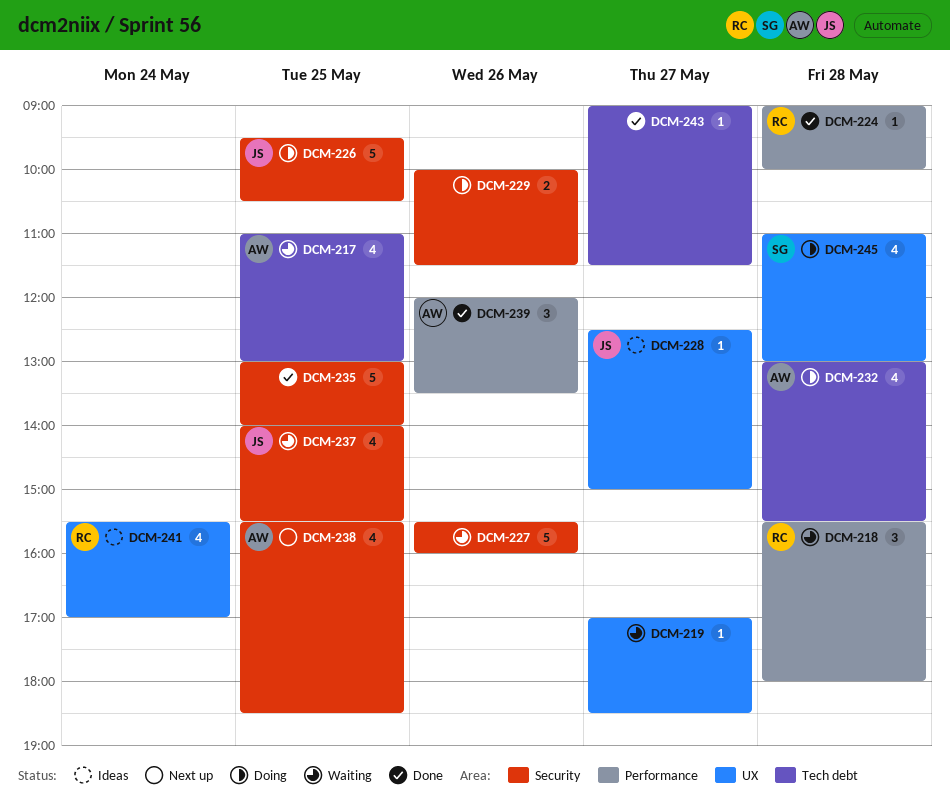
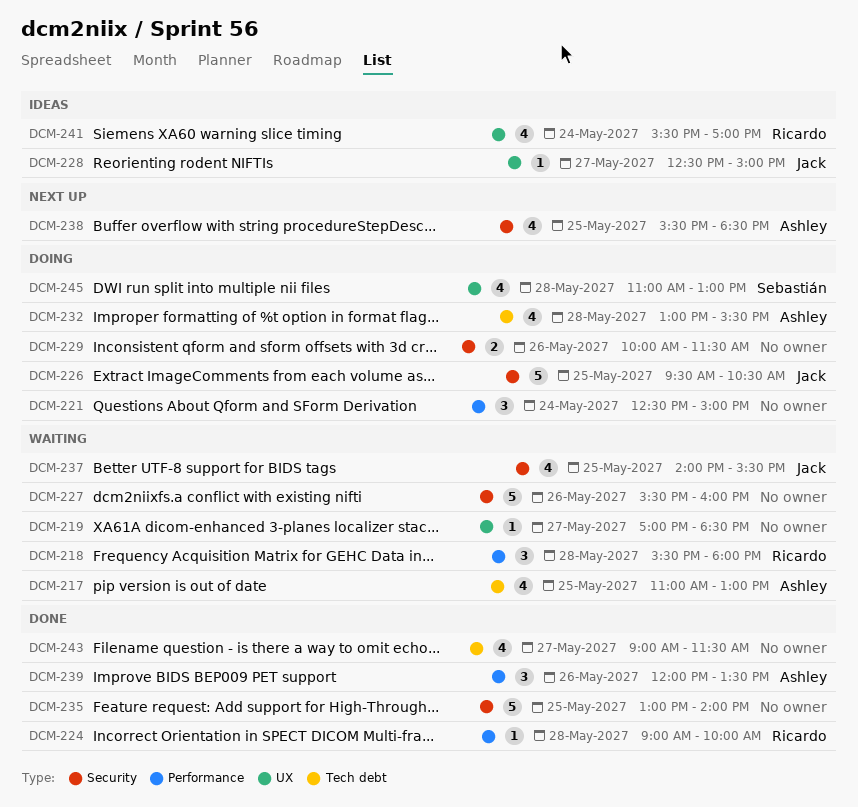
DCM-221: none -> present
DCM-243, estimate: 1 -> 4

